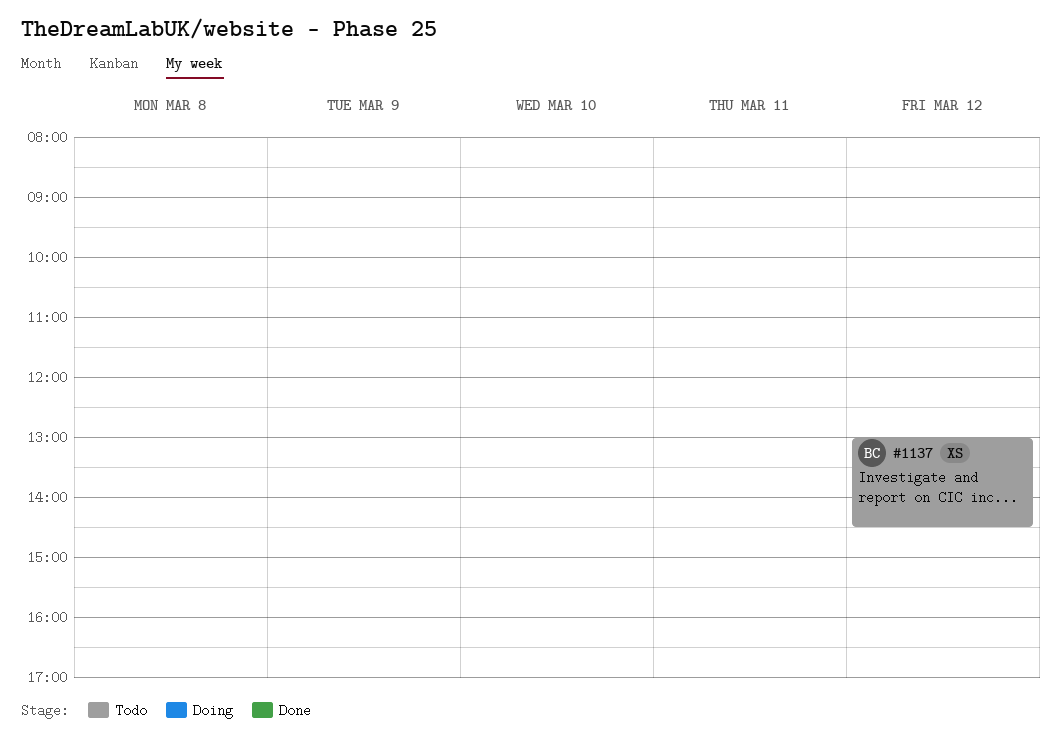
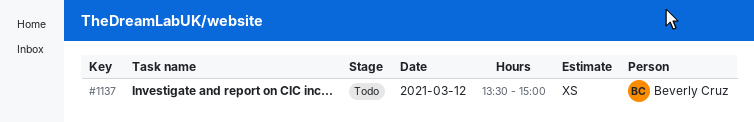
#1137, begins: 13:00 -> 13:30
#1137, ends: 14:30 -> 15:00

